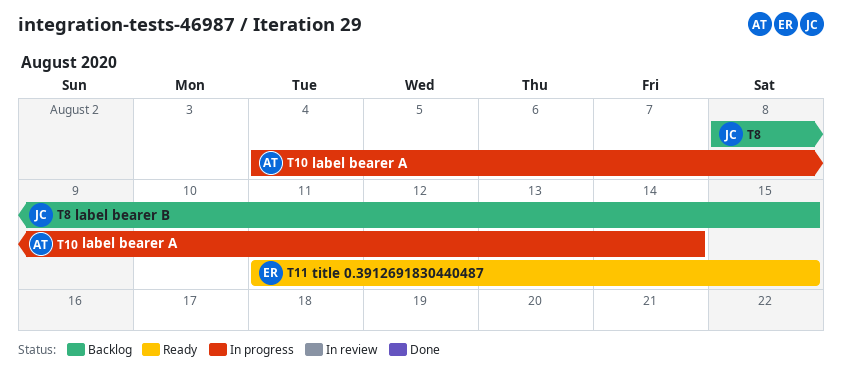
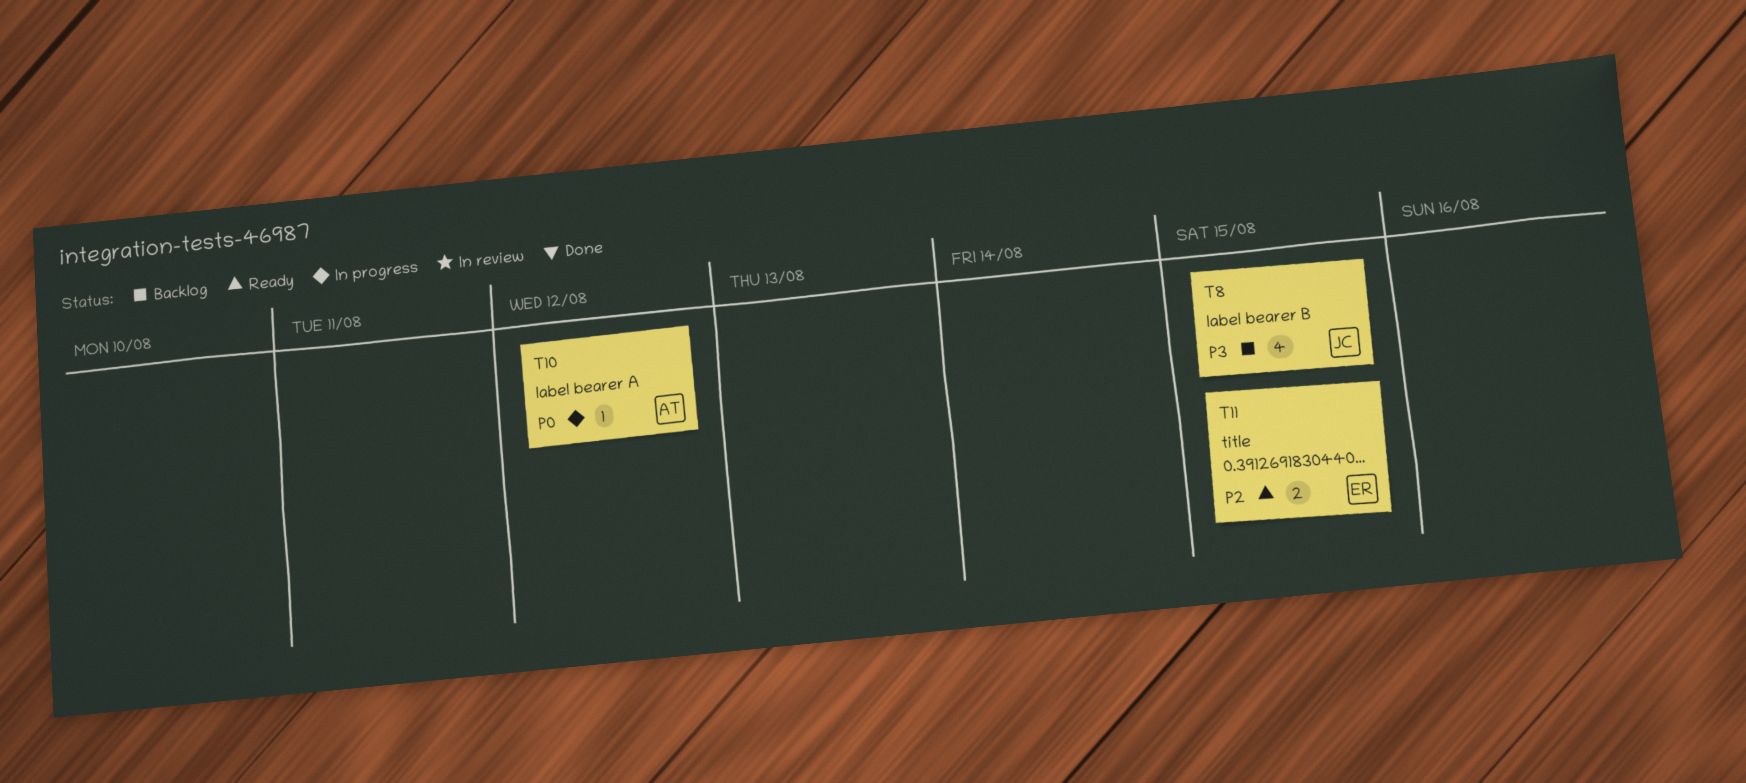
T10, due: Aug 14 -> Aug 12

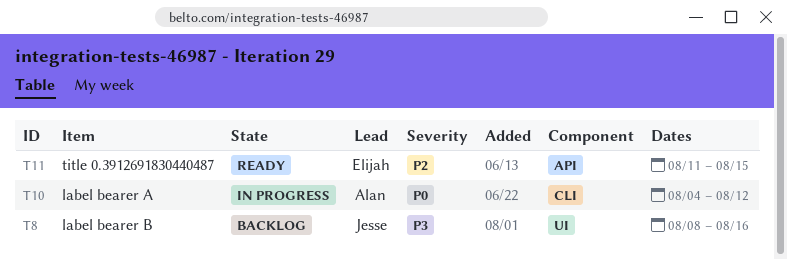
T8, due: Aug 15 -> Aug 16

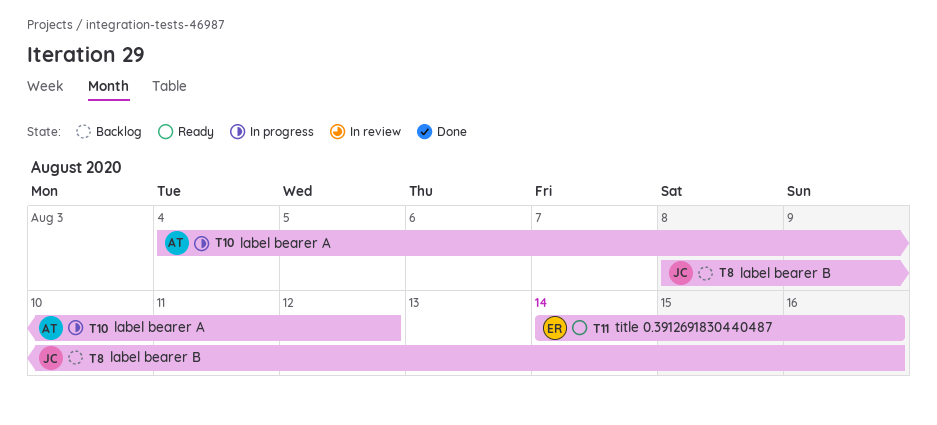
T11, start: Aug 11 -> Aug 14
T11, due: Aug 15 -> Aug 16

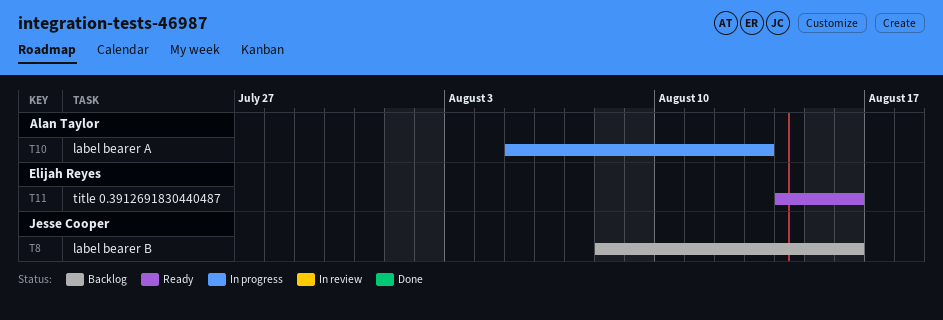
T10, start: Aug 4 -> Aug 5
T10, due: Aug 12 -> Aug 13

